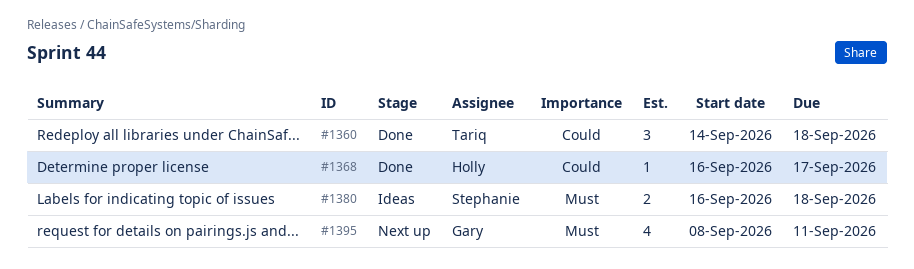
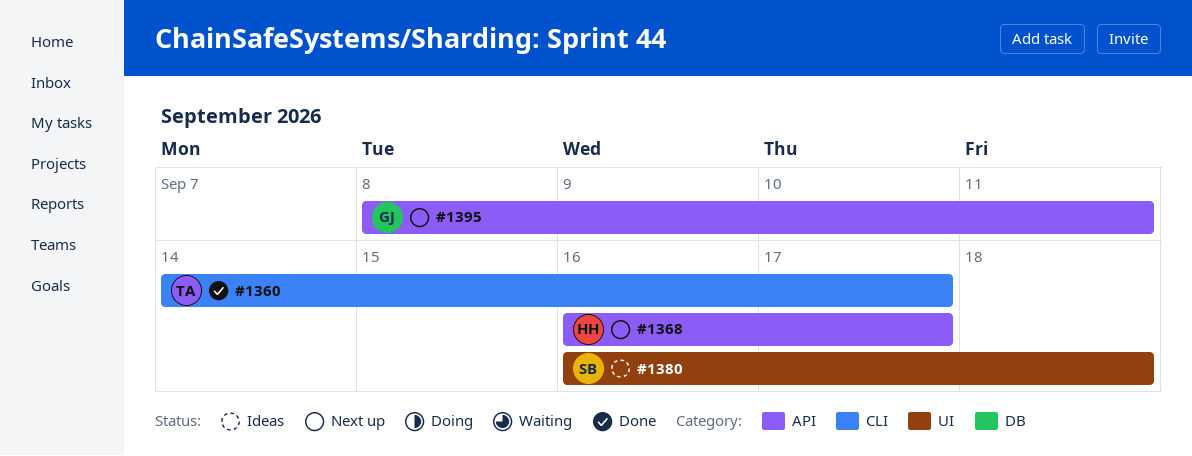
#1360, due: Sep 18 -> Sep 17
#1368, status: Done -> Next up

